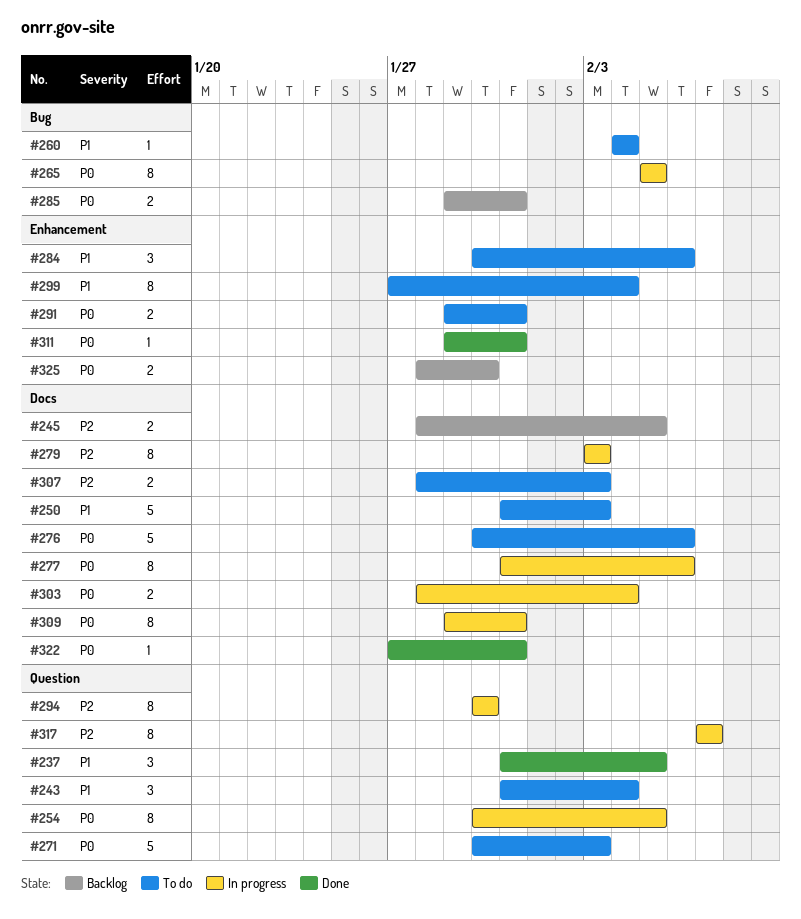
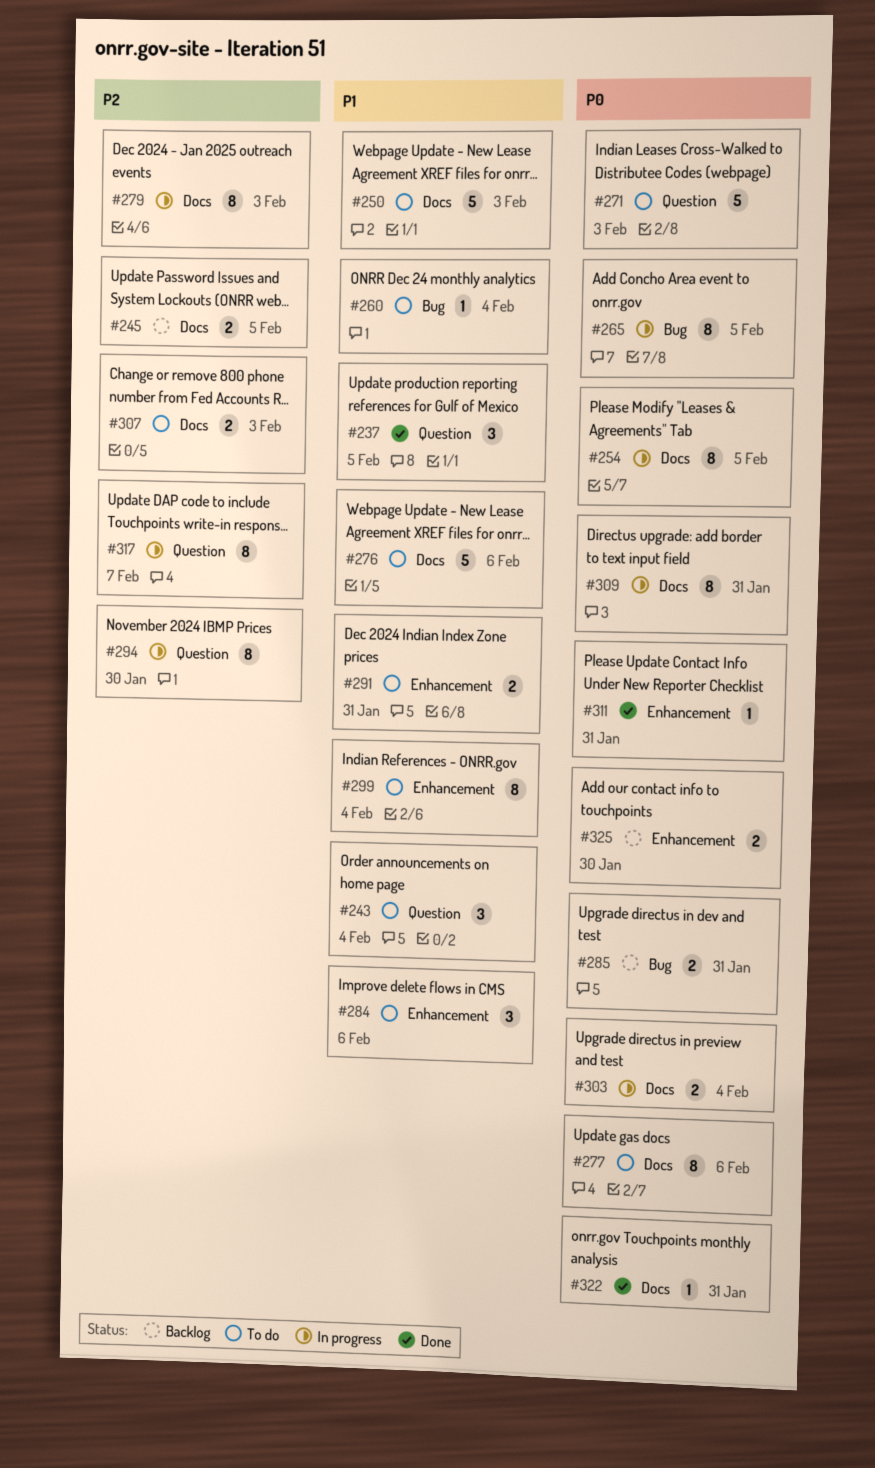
#254, label: Question -> Docs
#276, priority: P0 -> P1
#277, status: In progress -> To do
#291, priority: P0 -> P1

